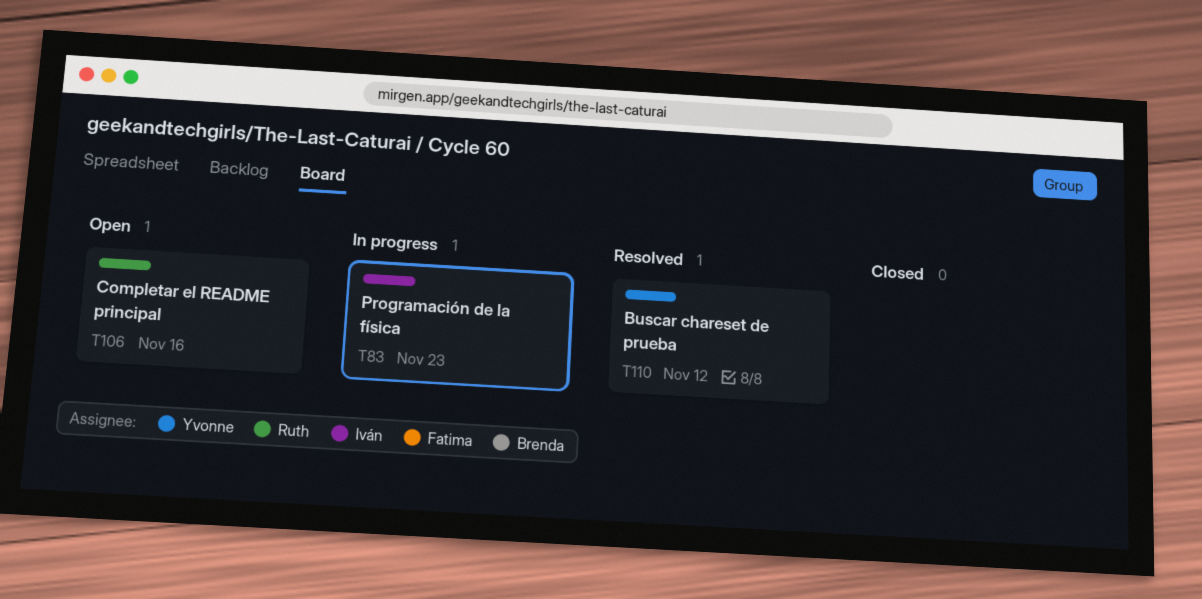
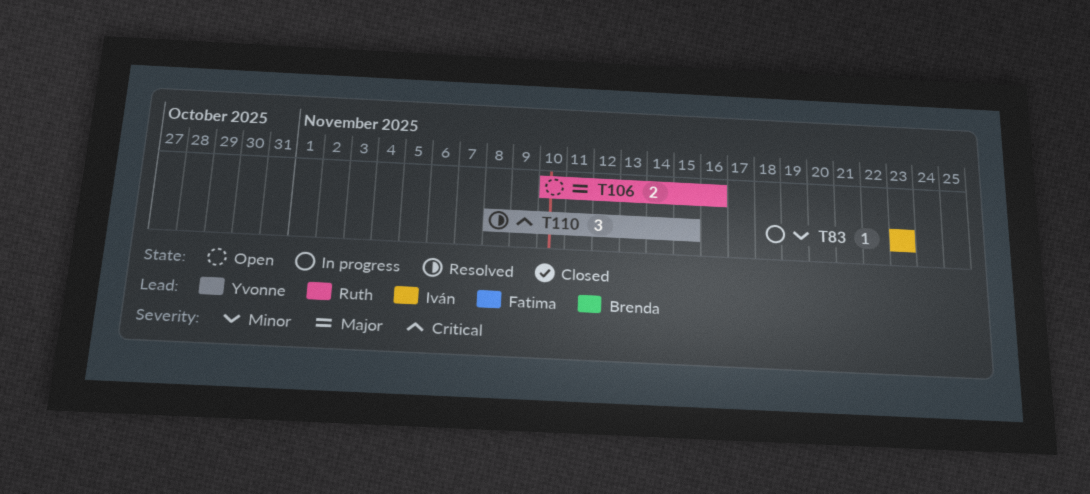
T110, due: Nov 12 -> Nov 15

